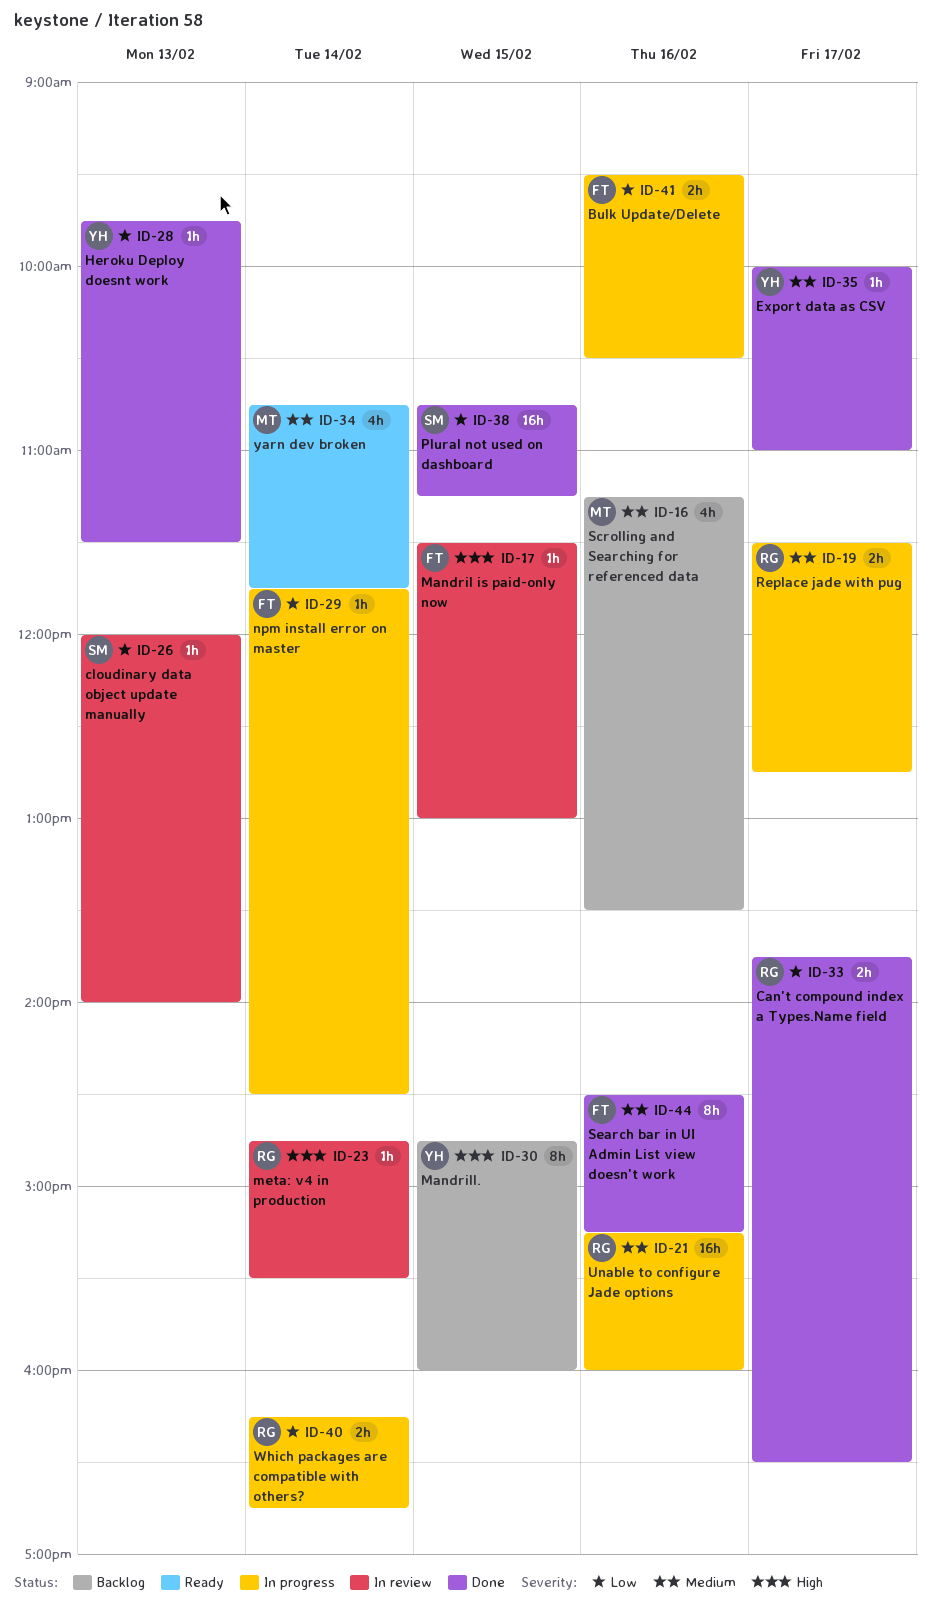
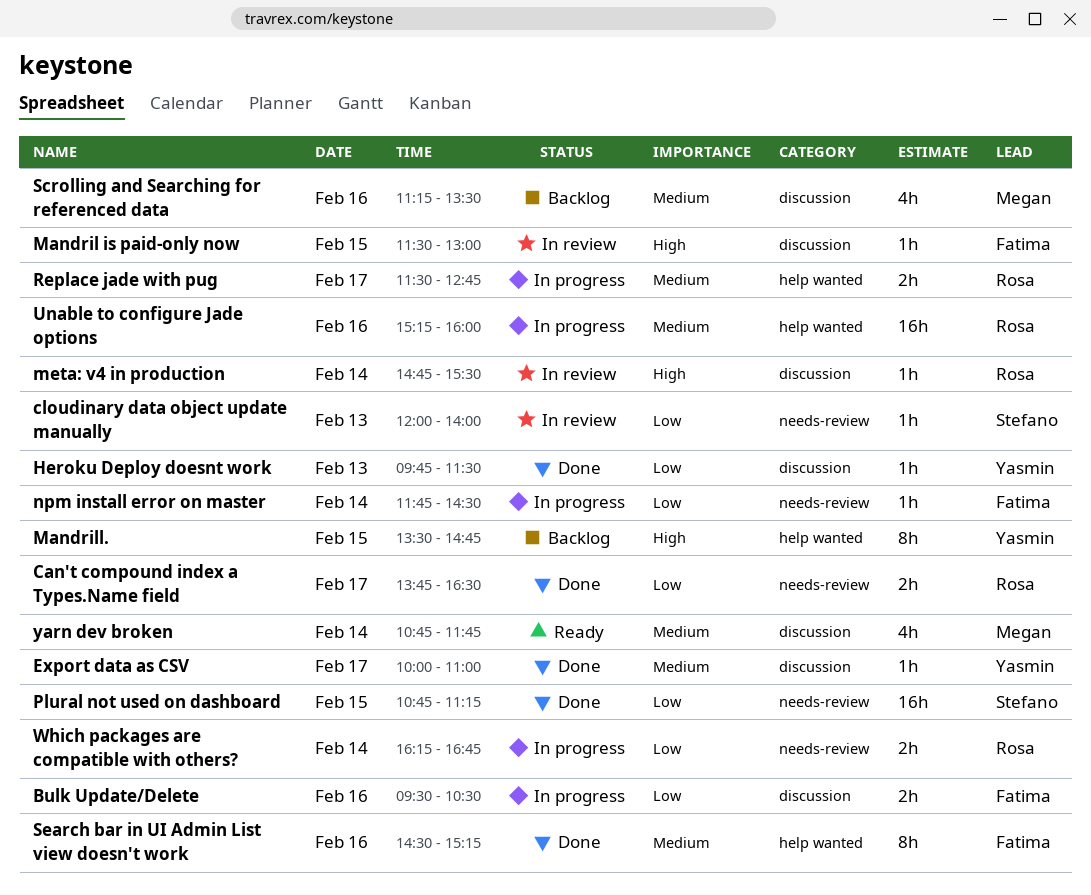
Mandrill., begins: 14:45 -> 13:30
Mandrill., ends: 16:00 -> 14:45

